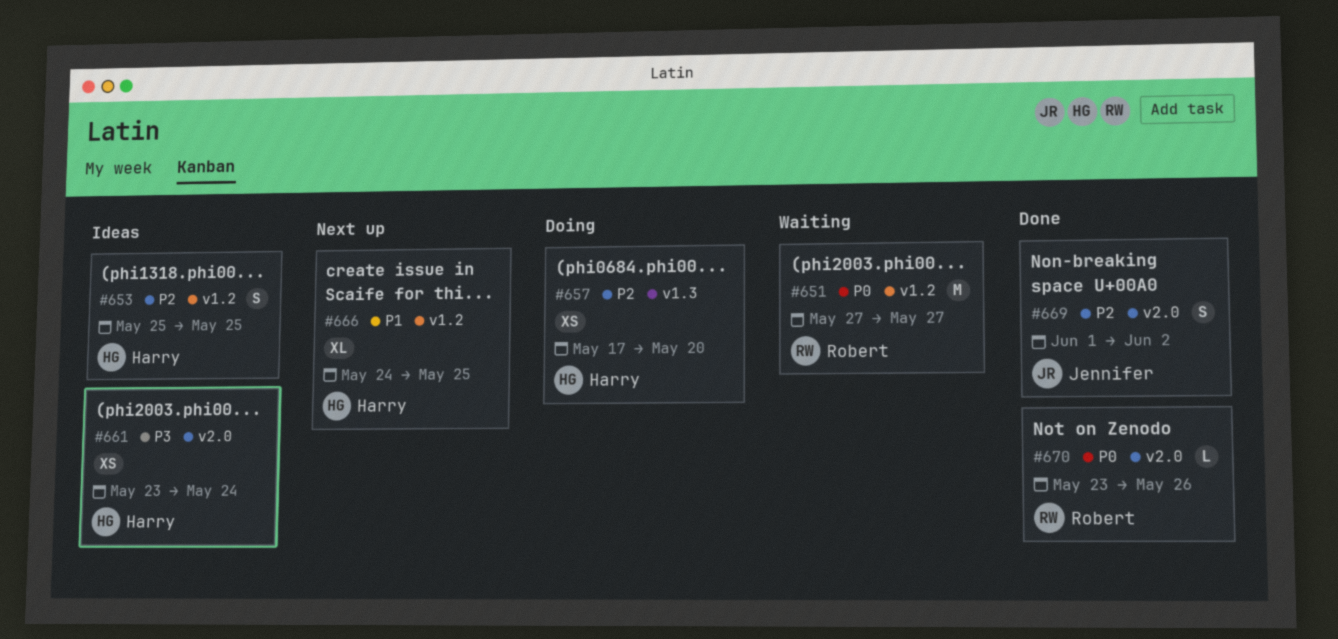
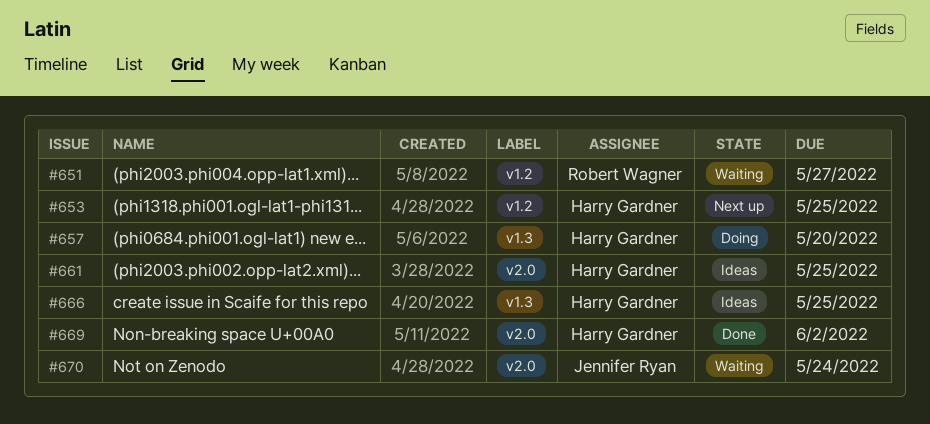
#653, status: Ideas -> Next up
#661, due: May 24 -> May 25
#666, status: Next up -> Ideas
#666, label: v1.2 -> v1.3
#669, owner: Jennifer Ryan -> Harry Gardner
#670, status: Done -> Waiting
#670, owner: Robert Wagner -> Jennifer Ryan
#670, due: May 26 -> May 24

